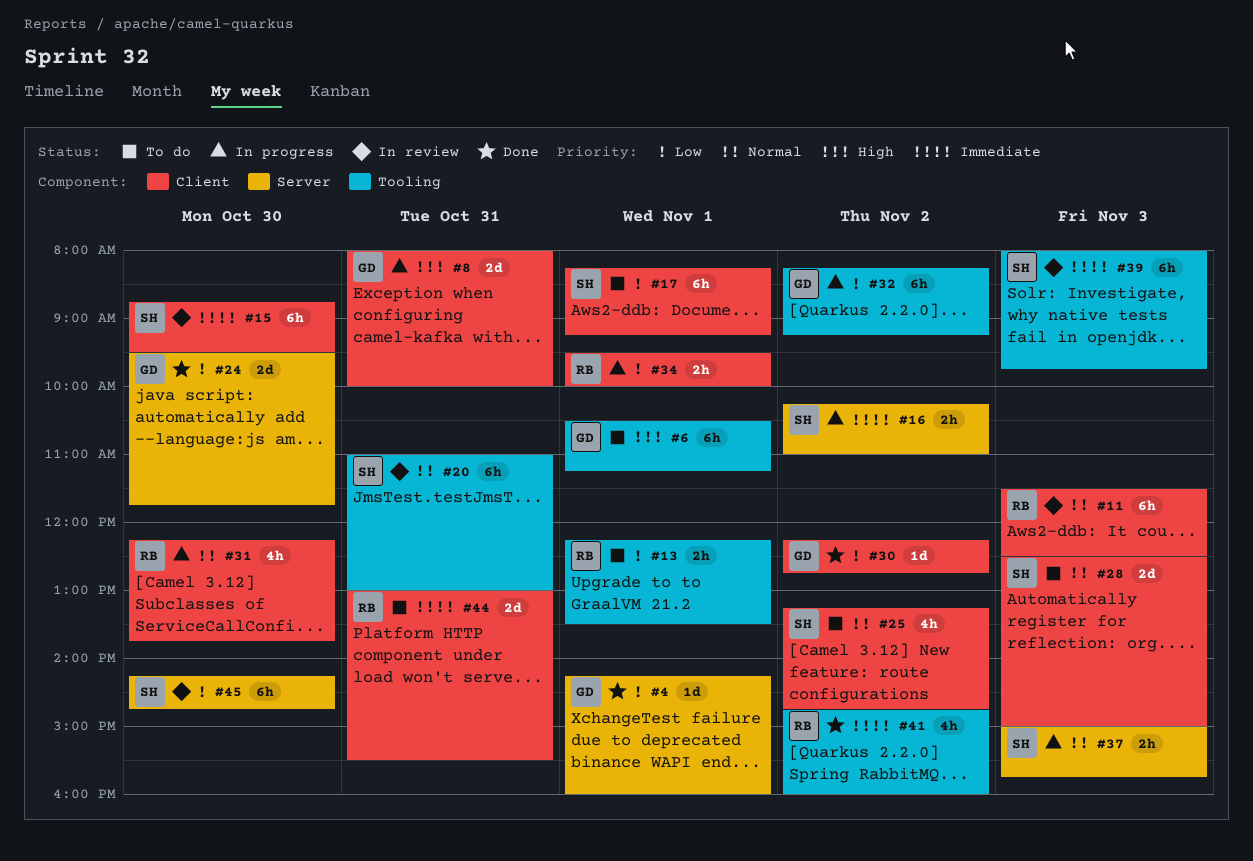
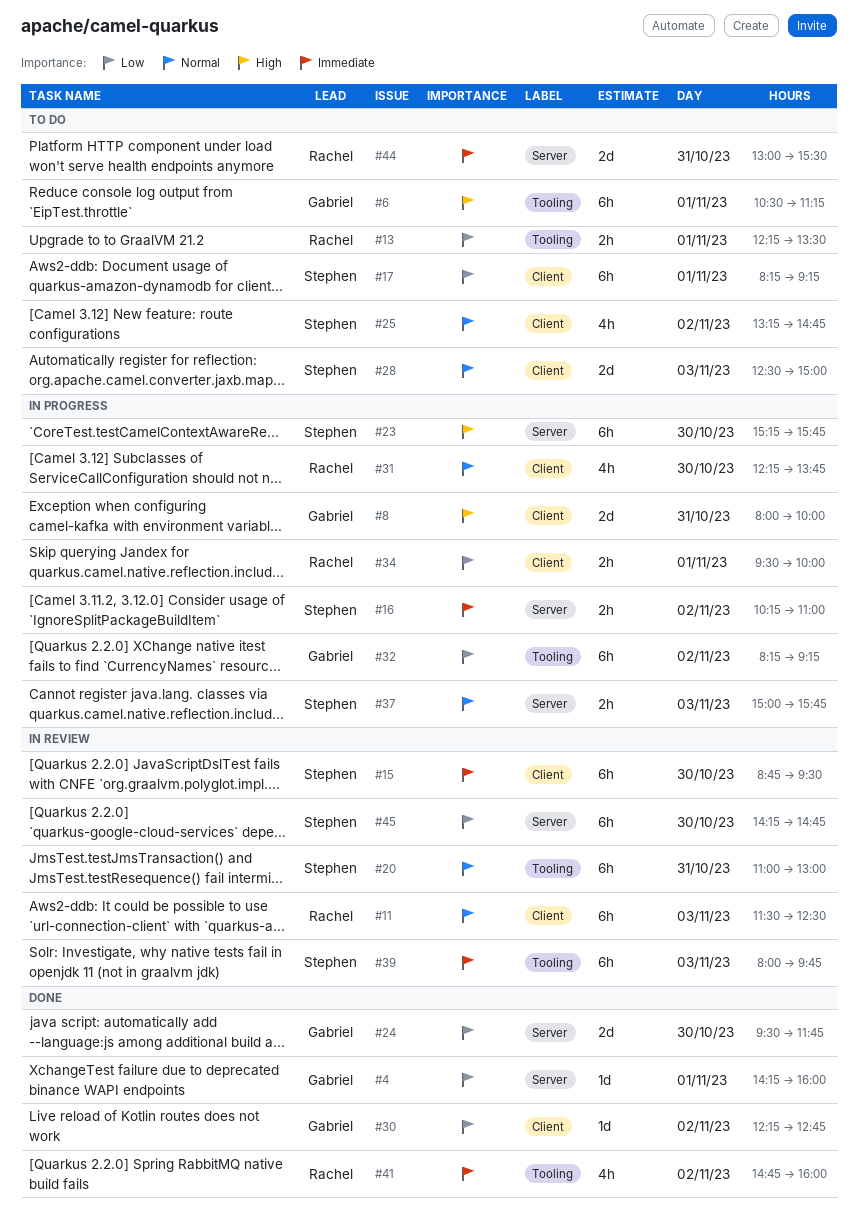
#23: none -> present
#44, label: Client -> Server

